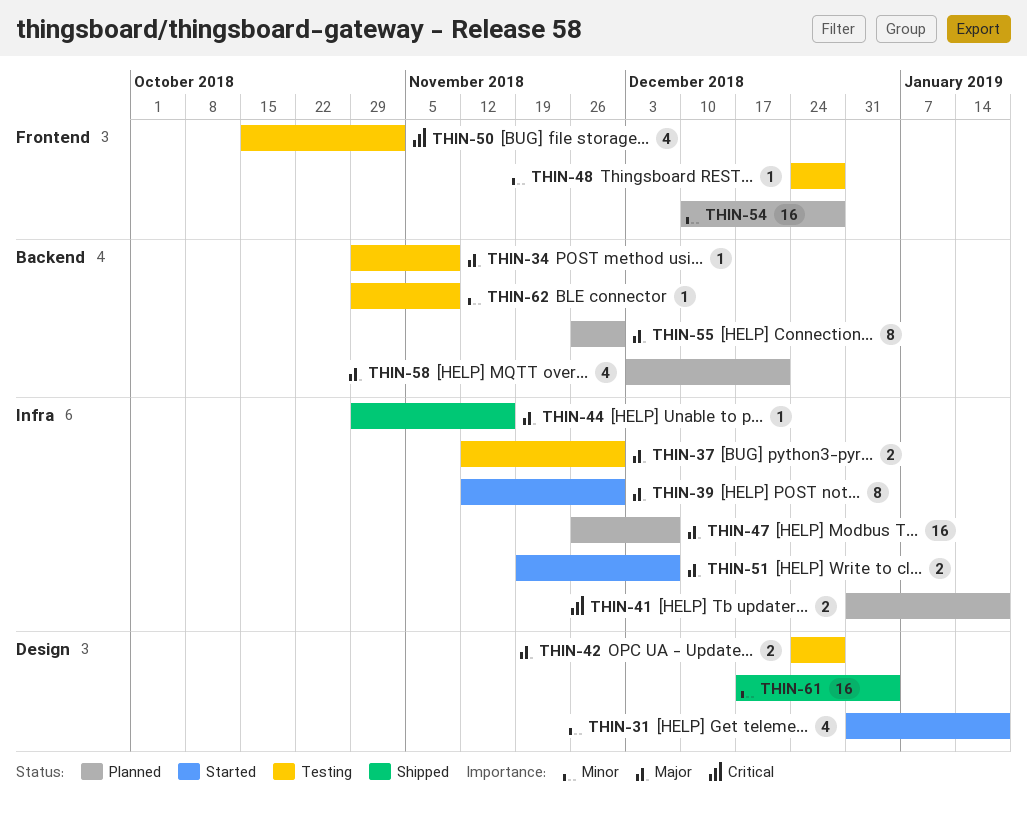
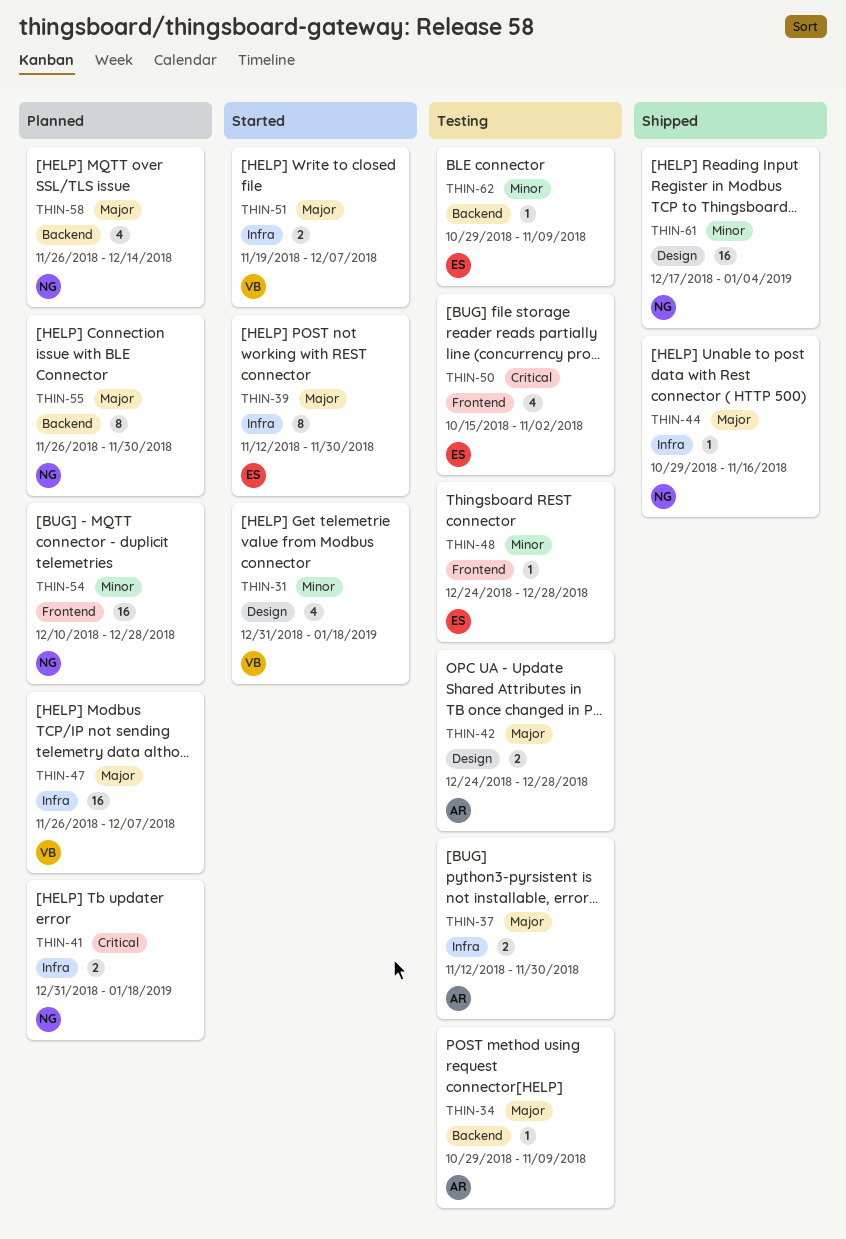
THIN-58, start: Dec 3 -> Nov 26
THIN-58, due: Dec 21 -> Dec 14

